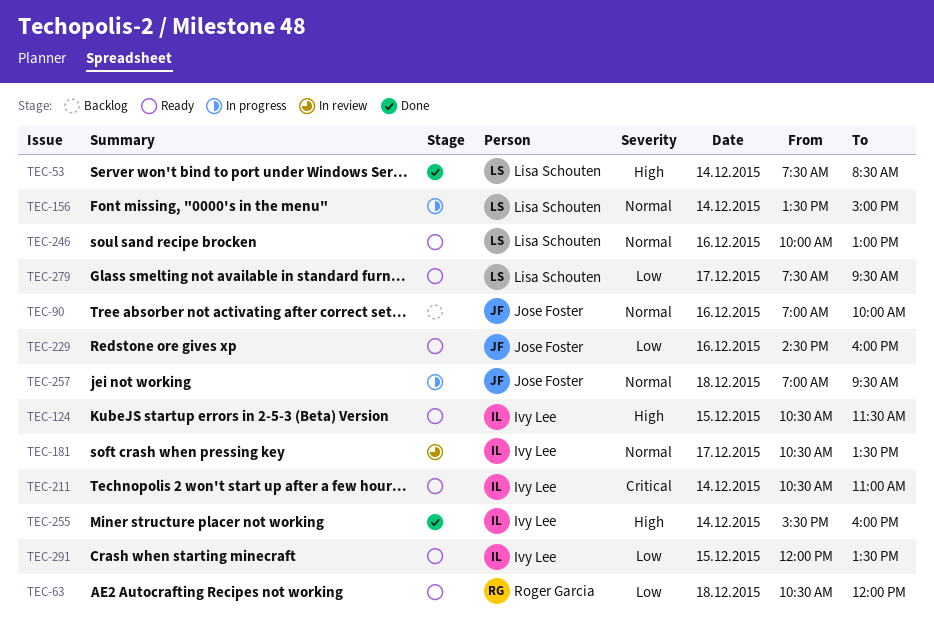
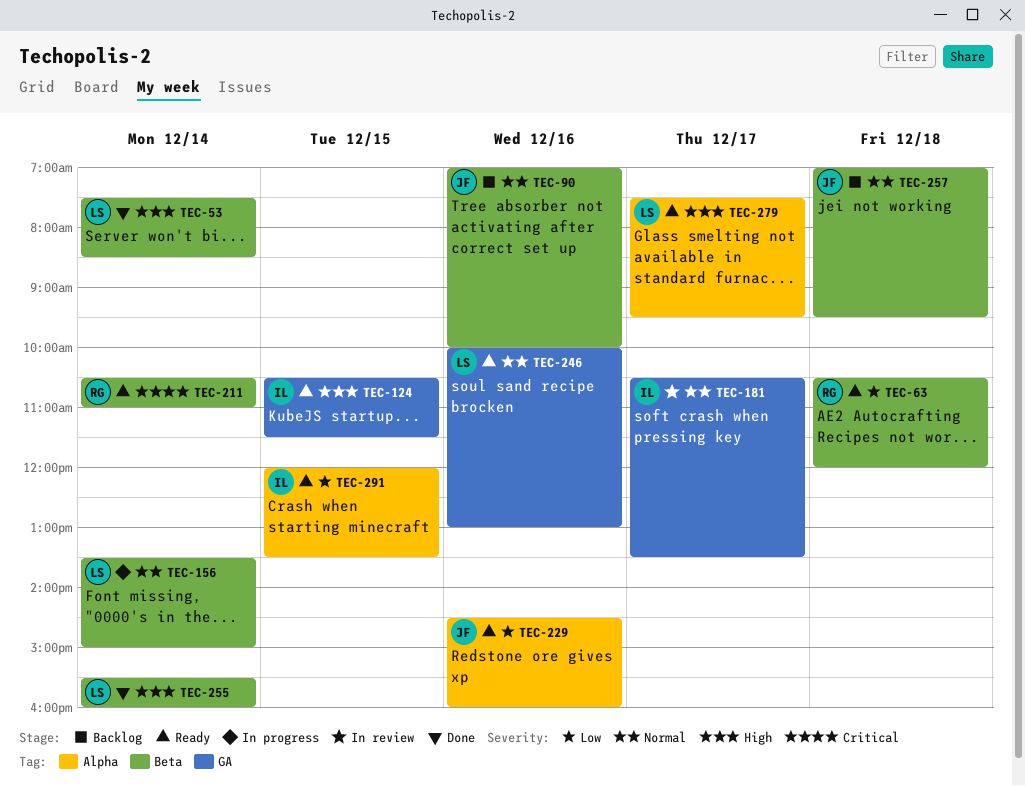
TEC-211, owner: Ivy Lee -> Roger Garcia
TEC-255, owner: Ivy Lee -> Lisa Schouten
TEC-257, status: In progress -> Backlog
TEC-279, priority: Low -> High

